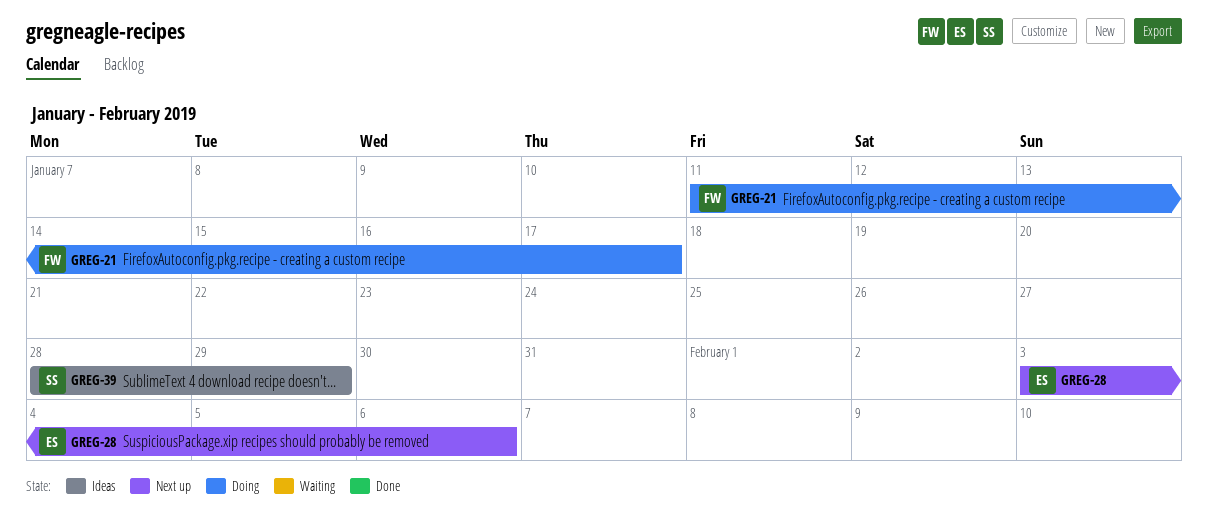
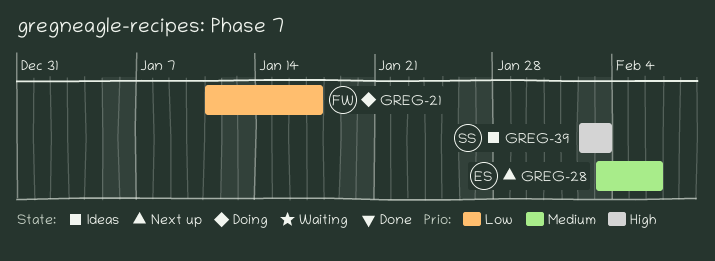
GREG-39, start: Jan 28 -> Feb 2
GREG-39, due: Jan 29 -> Feb 3

